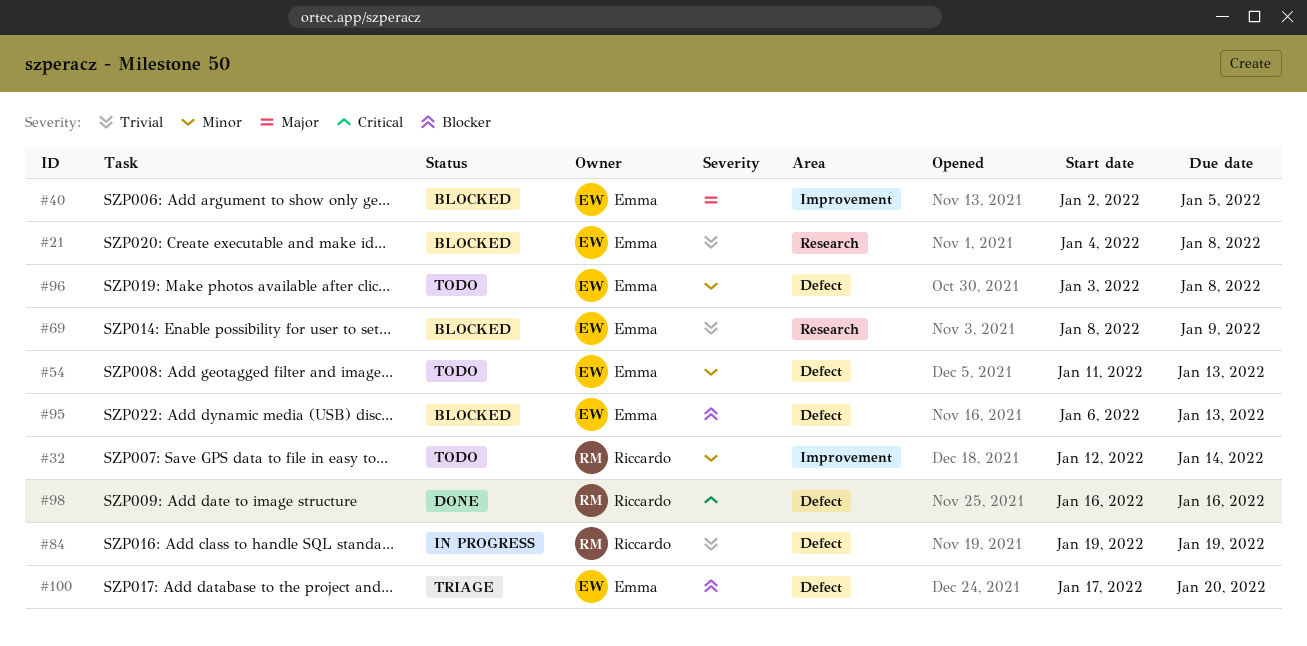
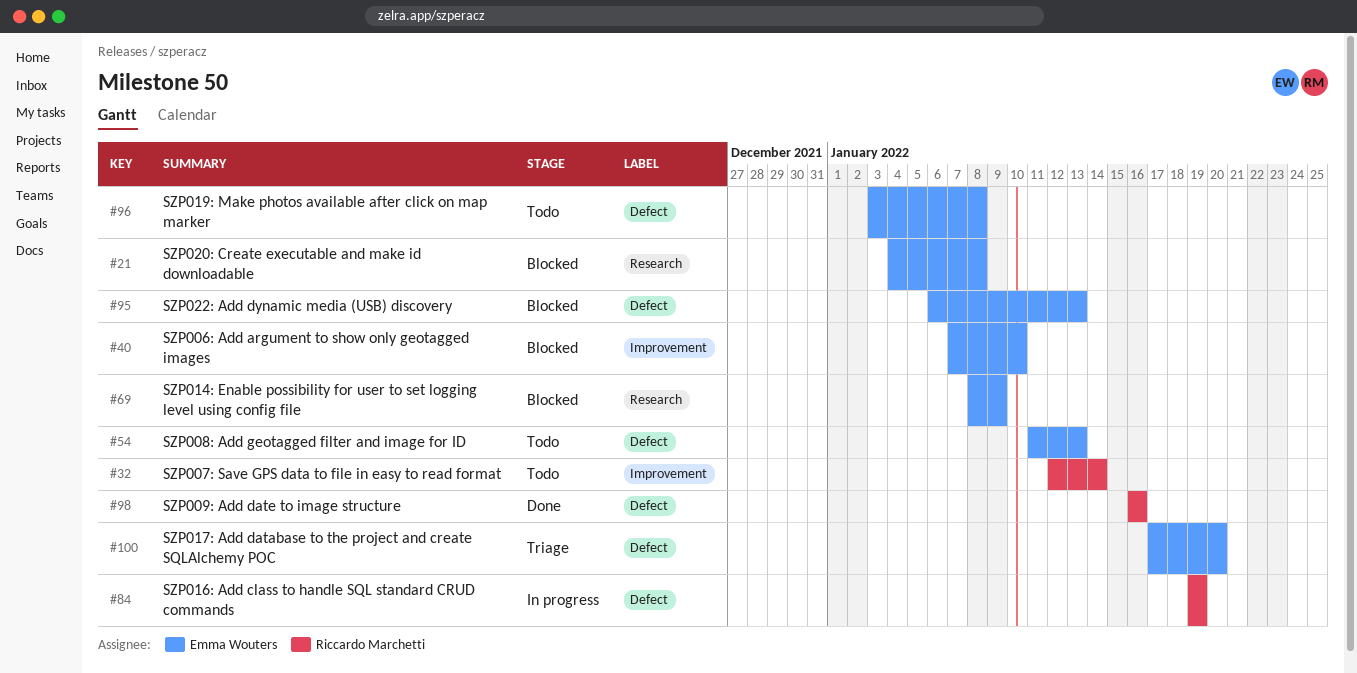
#40, start: Jan 2 -> Jan 7
#40, due: Jan 5 -> Jan 10

